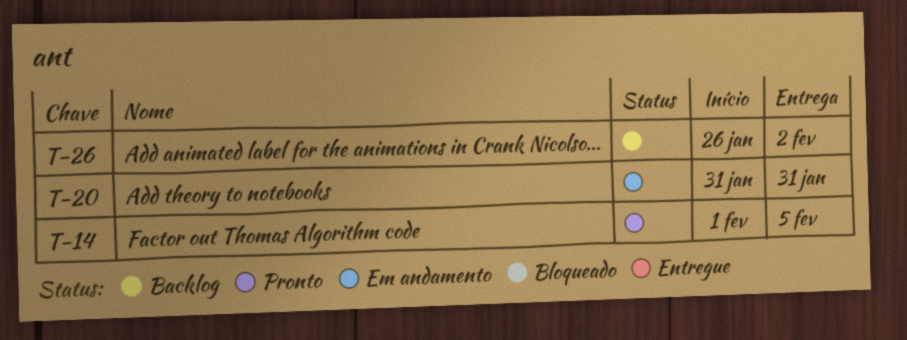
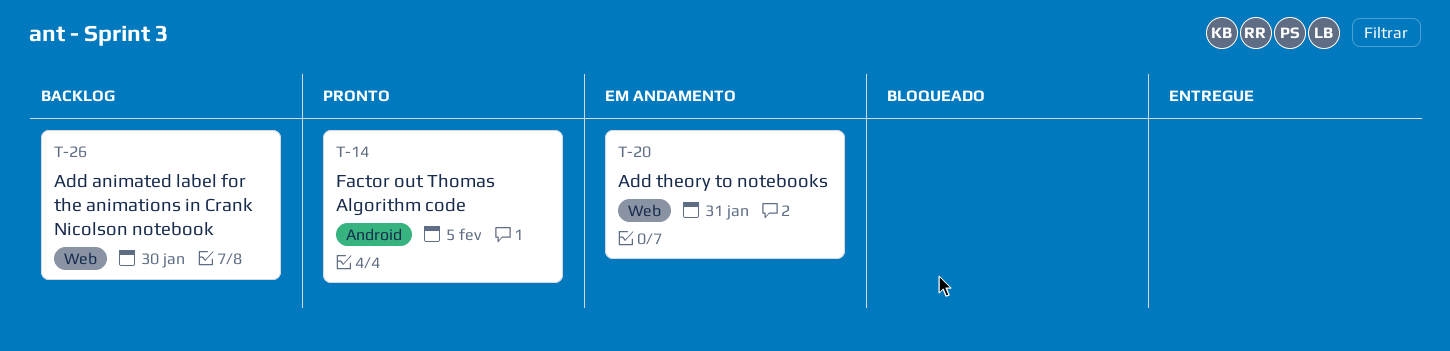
T-26, due: Feb 2 -> Jan 30

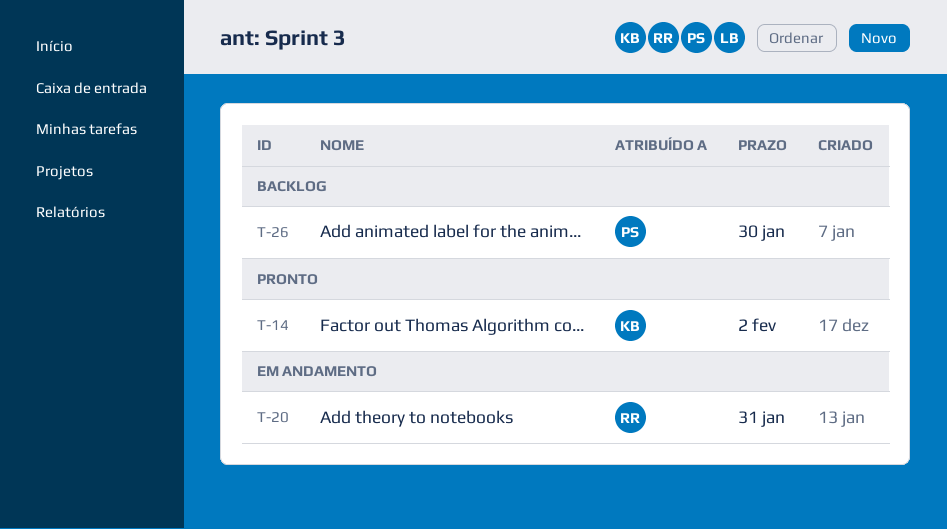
T-14, due: Feb 5 -> Feb 2

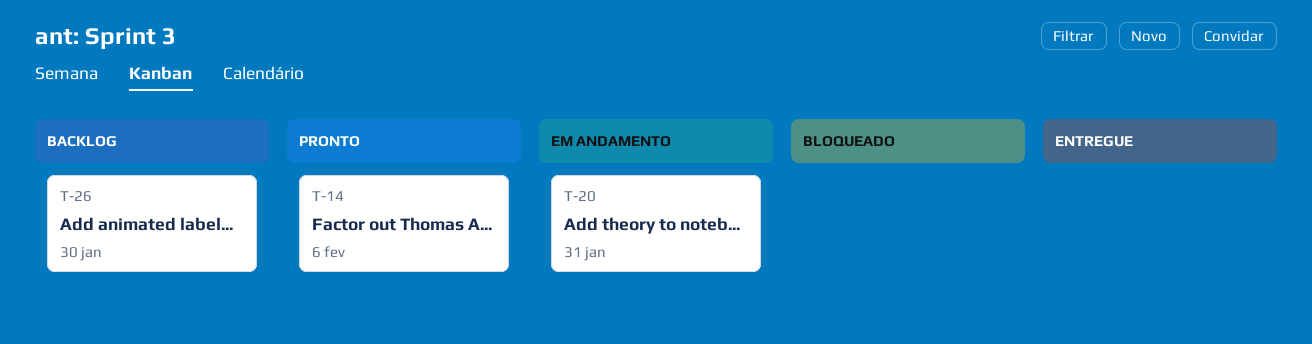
T-14, due: Feb 2 -> Feb 6

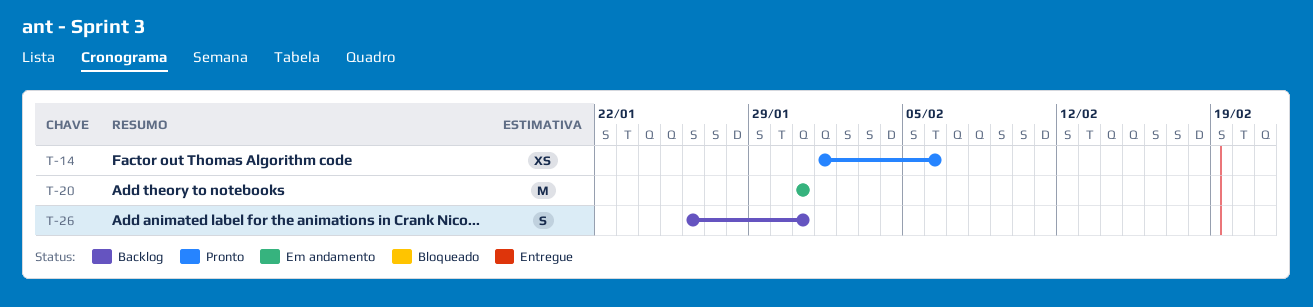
T-26, due: Jan 30 -> Jan 31

